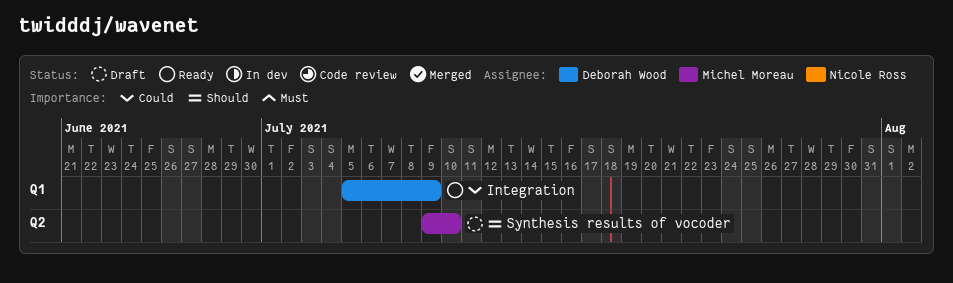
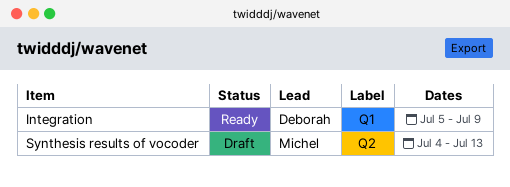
Synthesis results of vocoder, start: Jul 9 -> Jul 4
Synthesis results of vocoder, due: Jul 10 -> Jul 13

